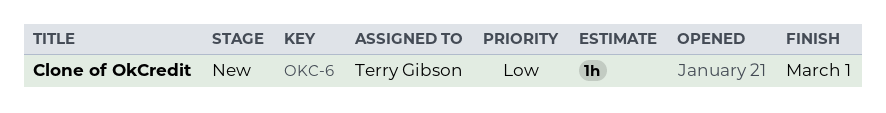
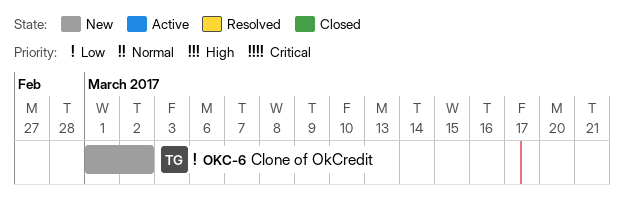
OKC-6, due: Mar 1 -> Mar 2

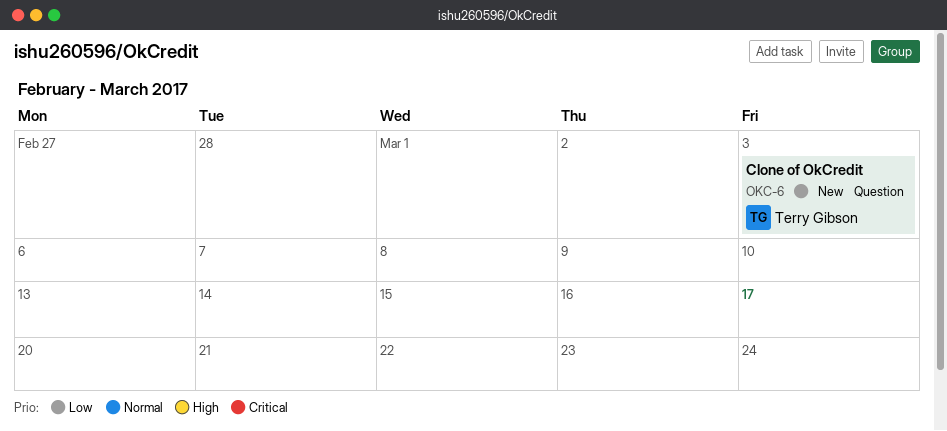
OKC-6, due: Mar 2 -> Mar 3

